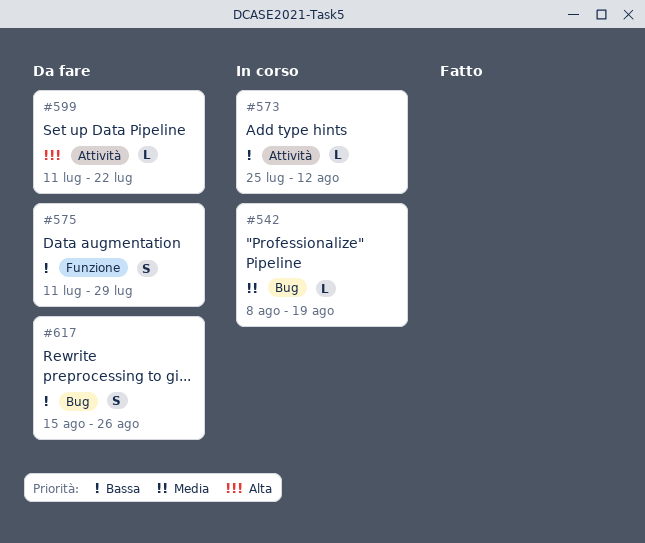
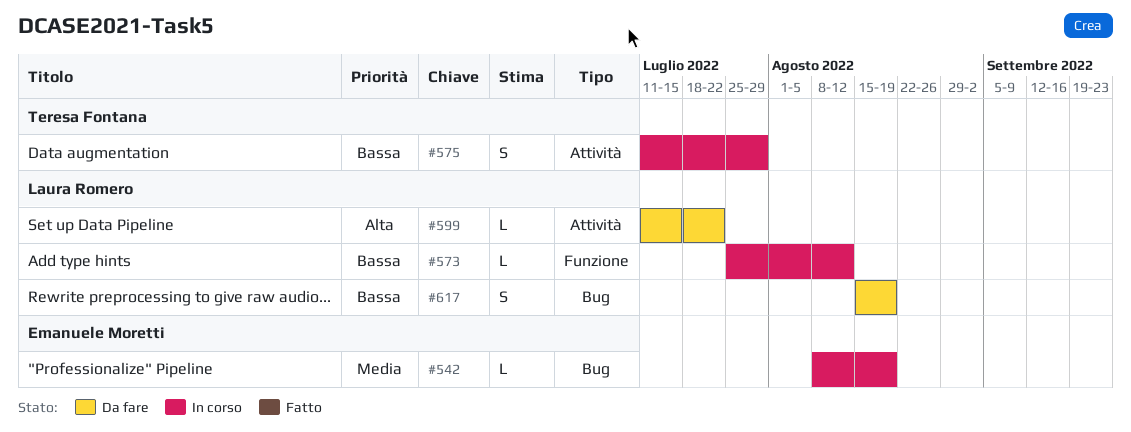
#573, label: Attività -> Funzione
#575, status: Da fare -> In corso
#575, label: Funzione -> Attività
#617, due: Aug 26 -> Aug 19

